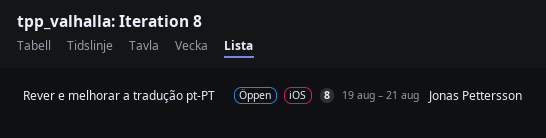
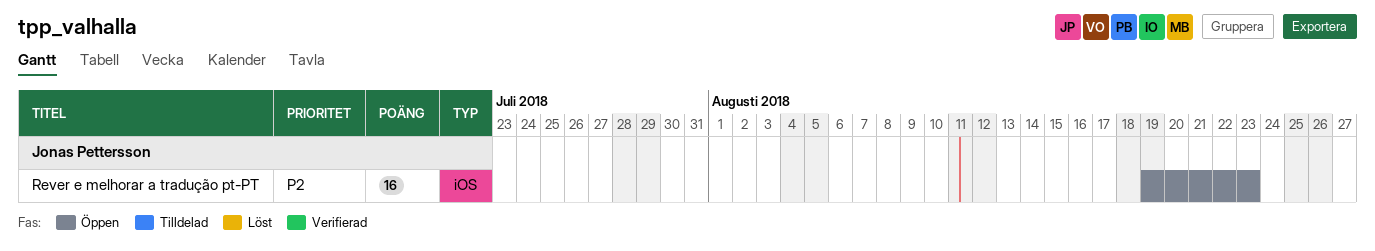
Rever e melhorar a tradução pt-PT, estimate: 8 -> 16
Rever e melhorar a tradução pt-PT, due: Aug 21 -> Aug 23

